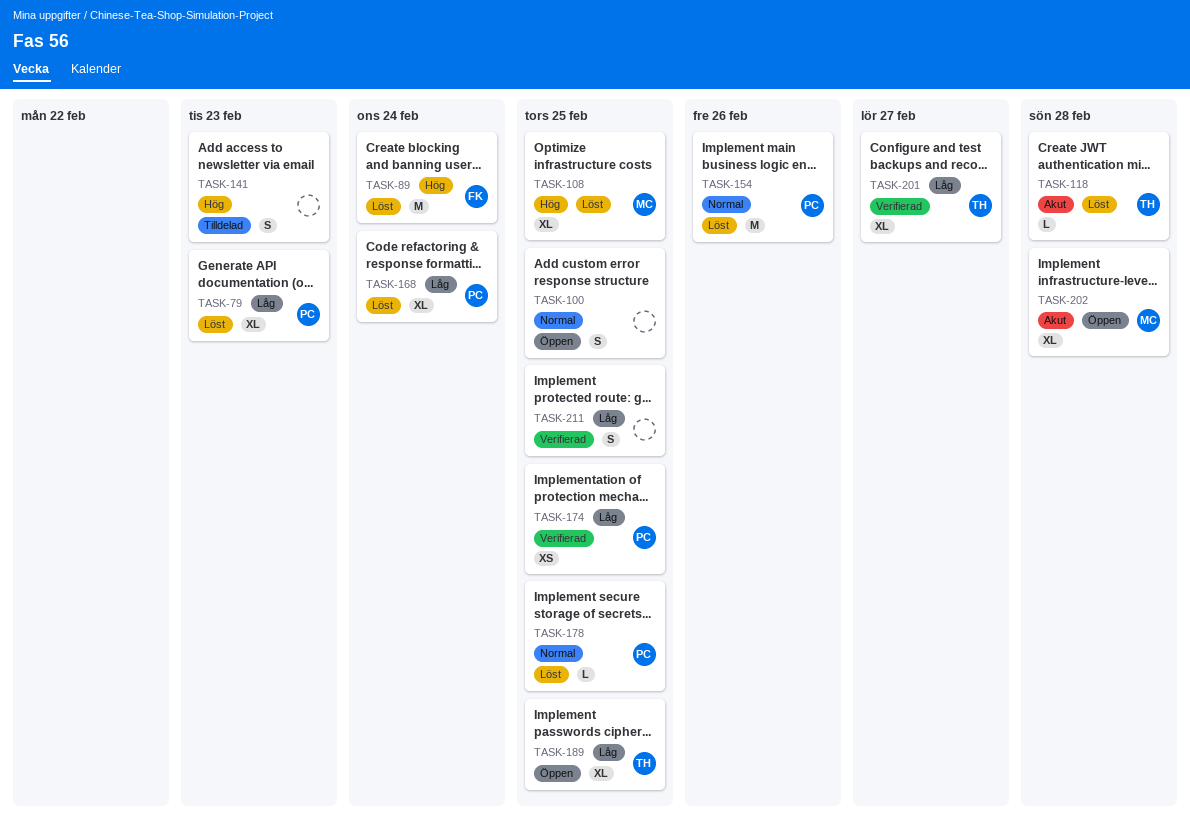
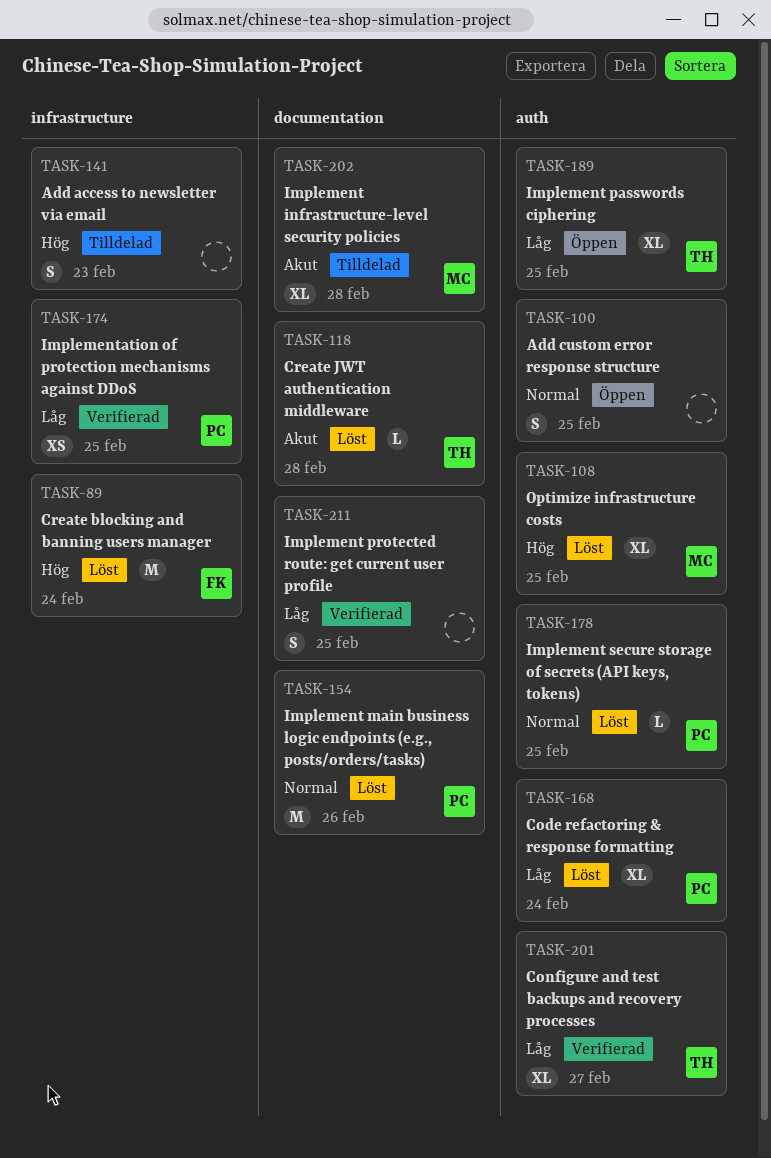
TASK-79: present -> none
TASK-202, status: Öppen -> Tilldelad

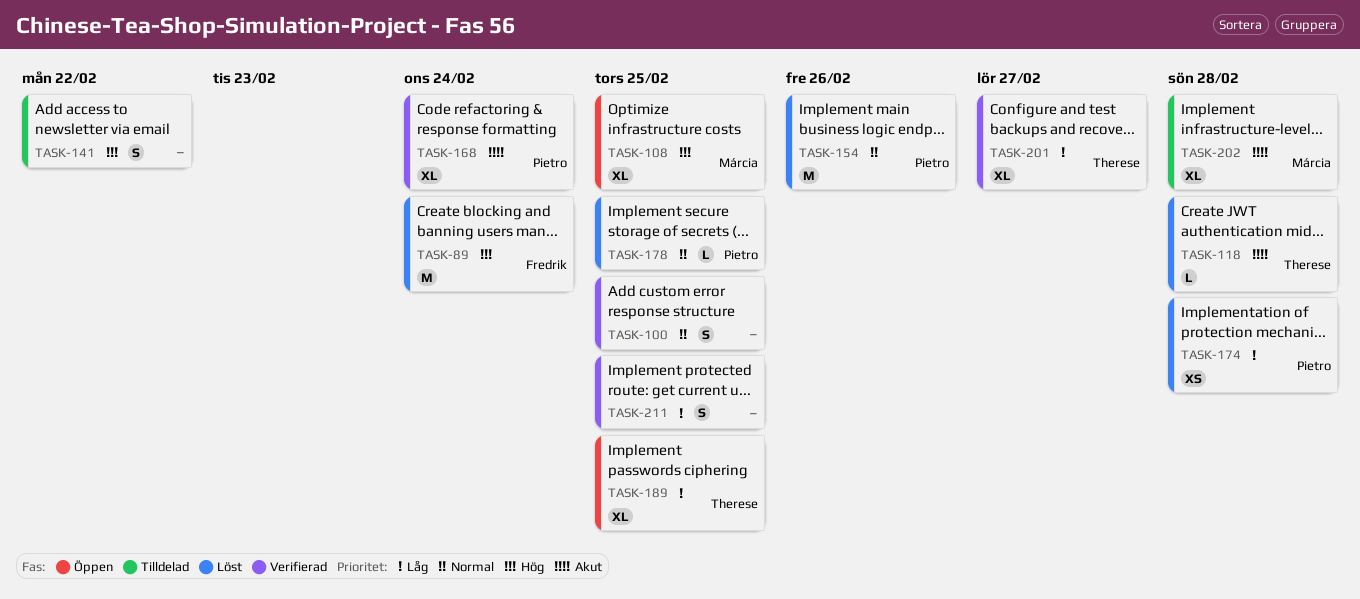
TASK-100, status: Öppen -> Verifierad
TASK-108, status: Löst -> Öppen
TASK-141, due: Feb 23 -> Feb 22
TASK-168, status: Löst -> Verifierad
TASK-168, priority: Låg -> Akut
TASK-174, status: Verifierad -> Löst
TASK-174, due: Feb 25 -> Feb 28

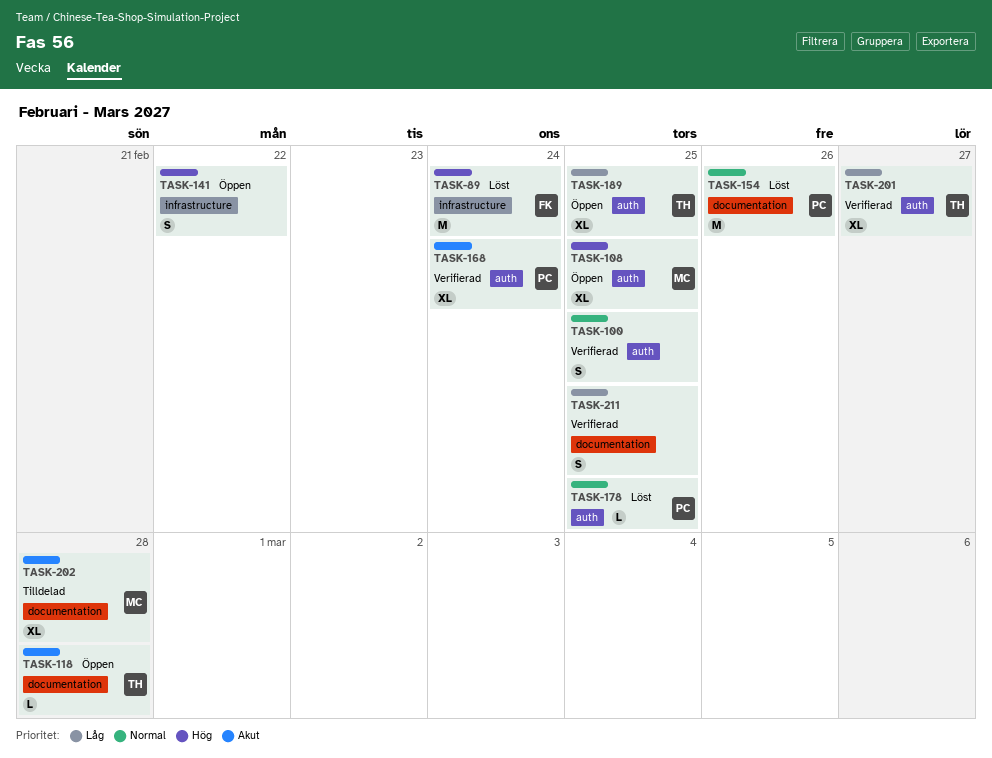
TASK-118, status: Löst -> Öppen
TASK-141, status: Tilldelad -> Öppen
TASK-174: present -> none

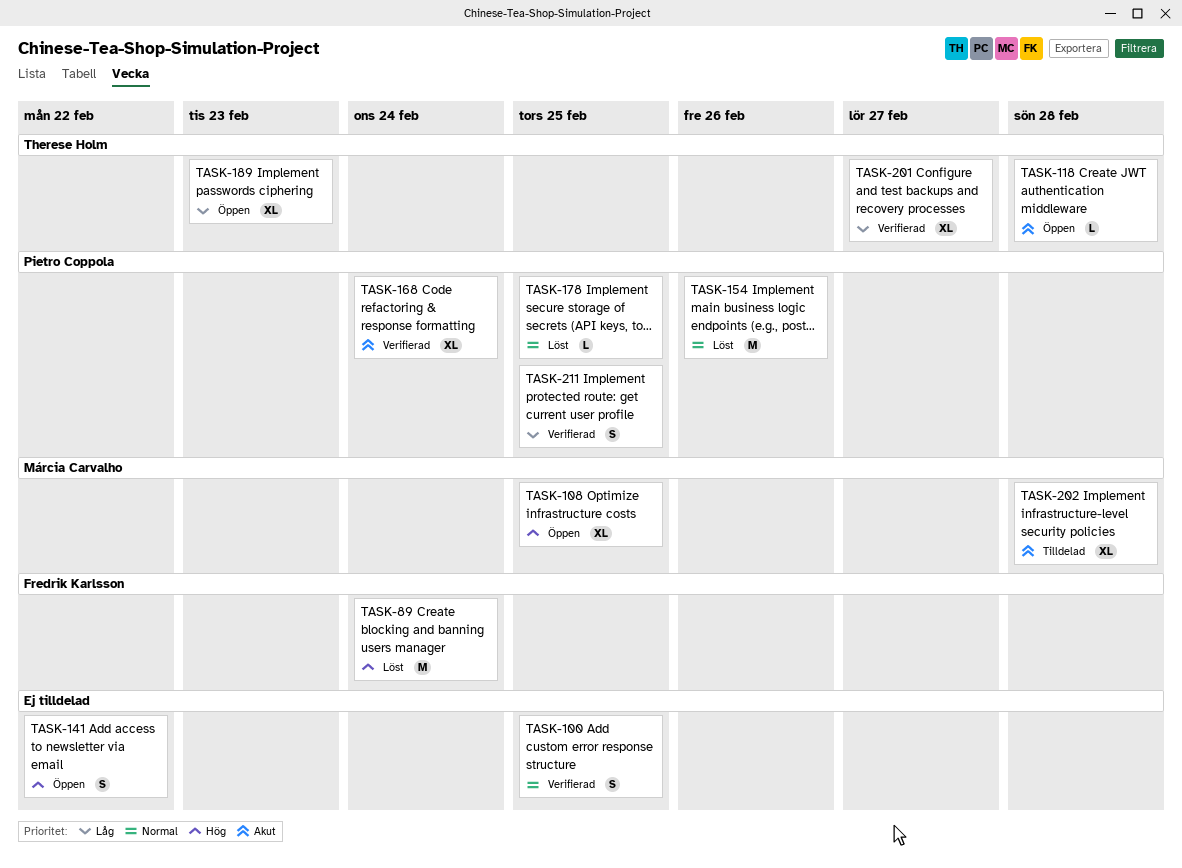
TASK-189, due: Feb 25 -> Feb 23
TASK-211, owner: none -> Pietro Coppola

